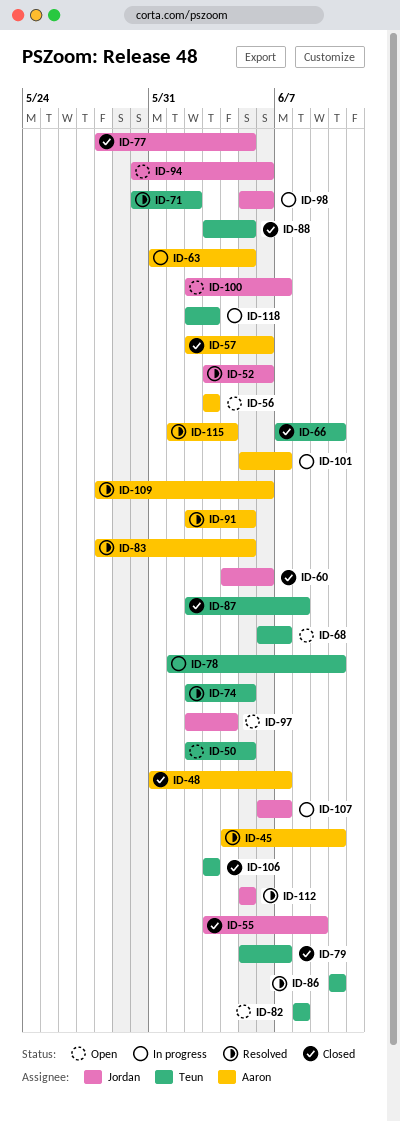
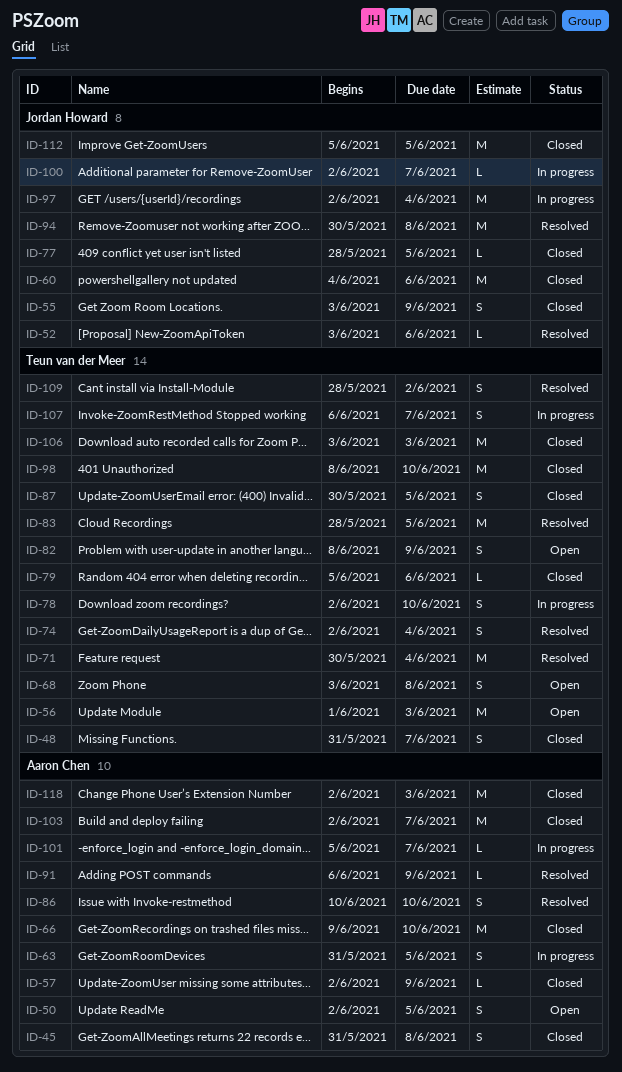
ID-45, status: Resolved -> Closed
ID-45, start: Jun 4 -> May 31
ID-45, due: Jun 10 -> Jun 8
ID-48, owner: Aaron Chen -> Teun van der Meer
ID-50, owner: Teun van der Meer -> Aaron Chen
ID-56, owner: Aaron Chen -> Teun van der Meer
ID-56, start: Jun 3 -> Jun 1
ID-57, due: Jun 6 -> Jun 9
ID-66, owner: Teun van der Meer -> Aaron Chen
ID-66, start: Jun 7 -> Jun 9
ID-68, start: Jun 6 -> Jun 3
ID-68, due: Jun 7 -> Jun 8
ID-71, due: Jun 2 -> Jun 4
ID-74, due: Jun 5 -> Jun 4
ID-78, start: Jun 1 -> Jun 2
ID-79, due: Jun 7 -> Jun 6
ID-82, due: Jun 8 -> Jun 9
ID-83, owner: Aaron Chen -> Teun van der Meer
ID-86, owner: Teun van der Meer -> Aaron Chen
ID-87, start: Jun 2 -> May 30
ID-87, due: Jun 8 -> Jun 5
ID-88: present -> none
ID-91, start: Jun 2 -> Jun 6
ID-91, due: Jun 5 -> Jun 9
ID-94, status: Open -> Resolved
ID-94, due: Jun 6 -> Jun 8
ID-97, status: Open -> In progress
ID-98, status: In progress -> Closed
ID-98, owner: Jordan Howard -> Teun van der Meer
ID-98, start: Jun 5 -> Jun 8
ID-98, due: Jun 6 -> Jun 10
ID-100, status: Open -> In progress
ID-103: none -> present
ID-107, owner: Jordan Howard -> Teun van der Meer
ID-109, owner: Aaron Chen -> Teun van der Meer
ID-109, due: Jun 6 -> Jun 2
ID-112, status: Resolved -> Closed
ID-115: present -> none
ID-118, status: In progress -> Closed
ID-118, owner: Teun van der Meer -> Aaron Chen

